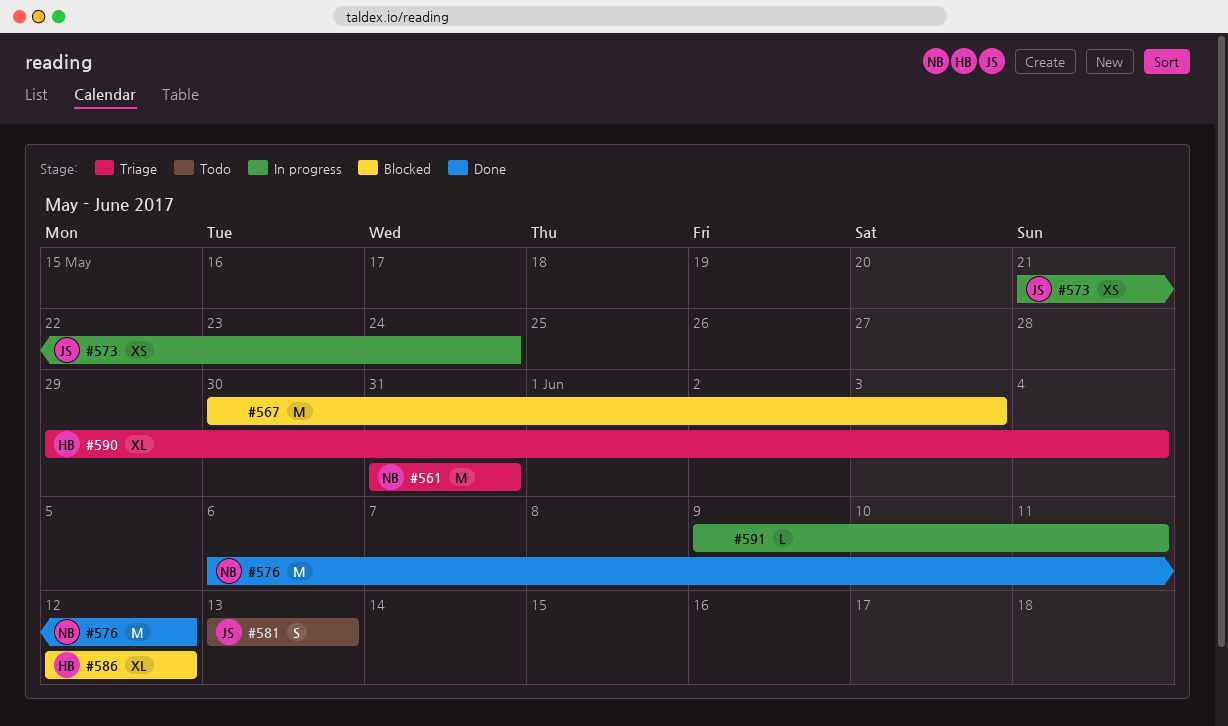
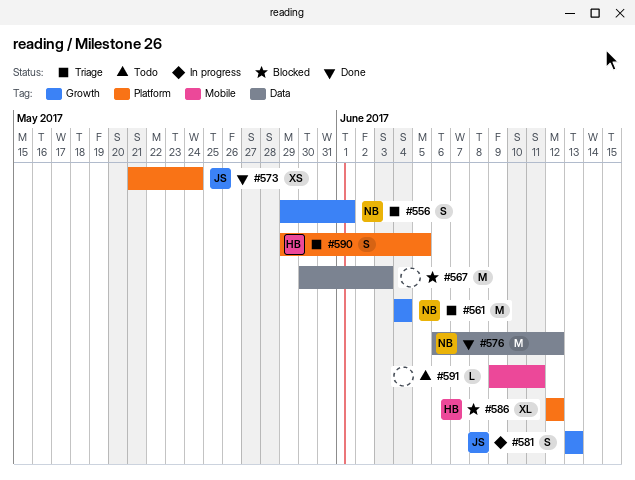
#556: none -> present
#561, start: May 31 -> Jun 4
#561, due: May 31 -> Jun 4
#573, status: In progress -> Done
#581, status: Todo -> In progress
#590, estimate: XL -> S
#590, due: Jun 4 -> Jun 5
#591, status: In progress -> Todo

